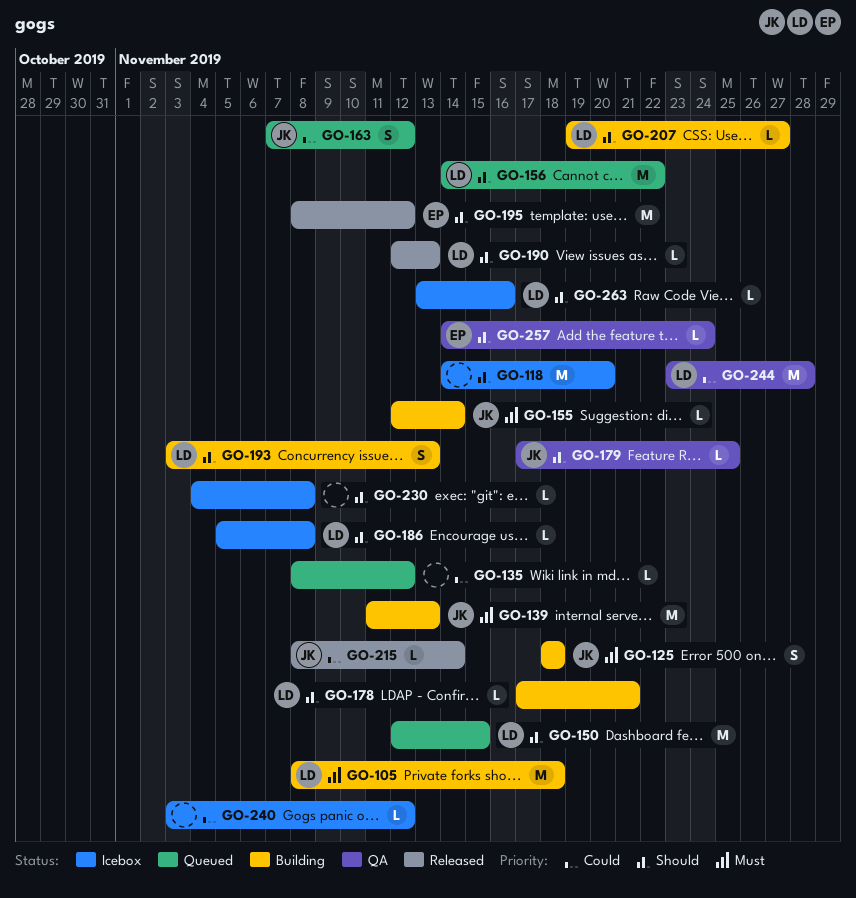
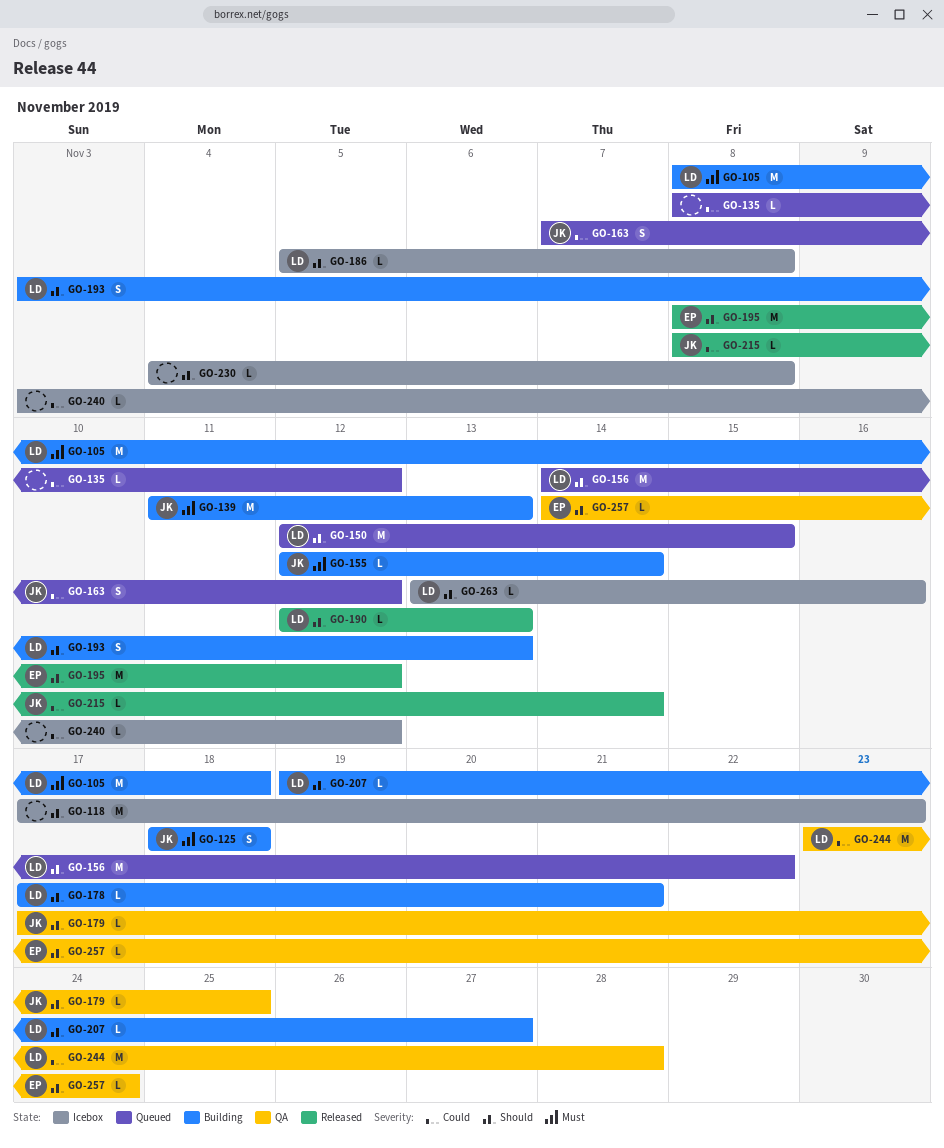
GO-118, start: Nov 14 -> Nov 17
GO-118, due: Nov 20 -> Nov 23

